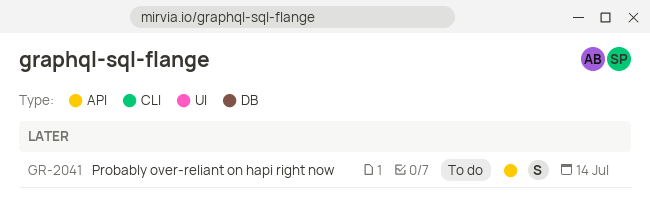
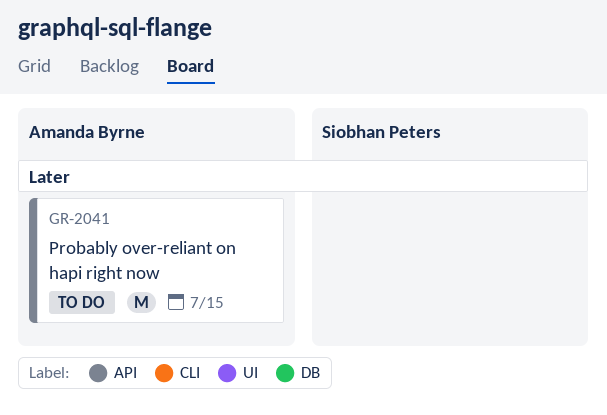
GR-2041, estimate: S -> M
GR-2041, due: Jul 14 -> Jul 15

